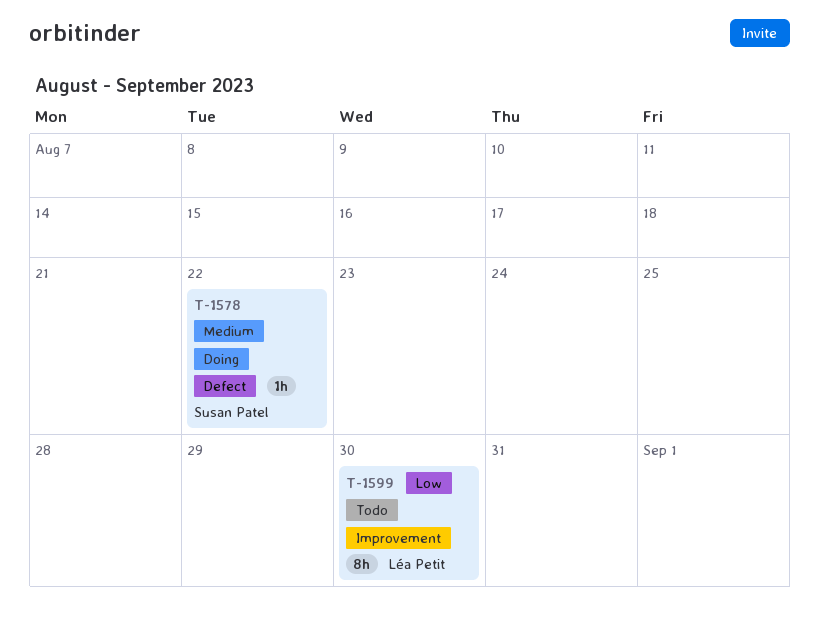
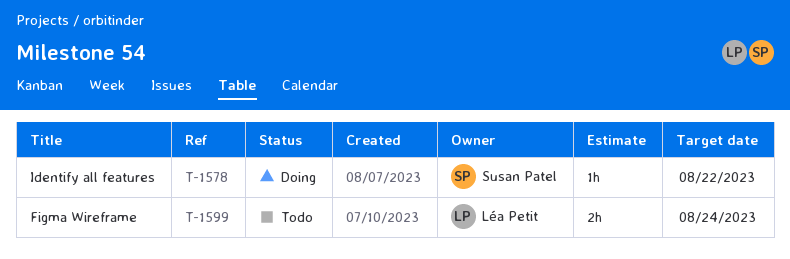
T-1599, estimate: 8h -> 2h
T-1599, due: Aug 30 -> Aug 24

